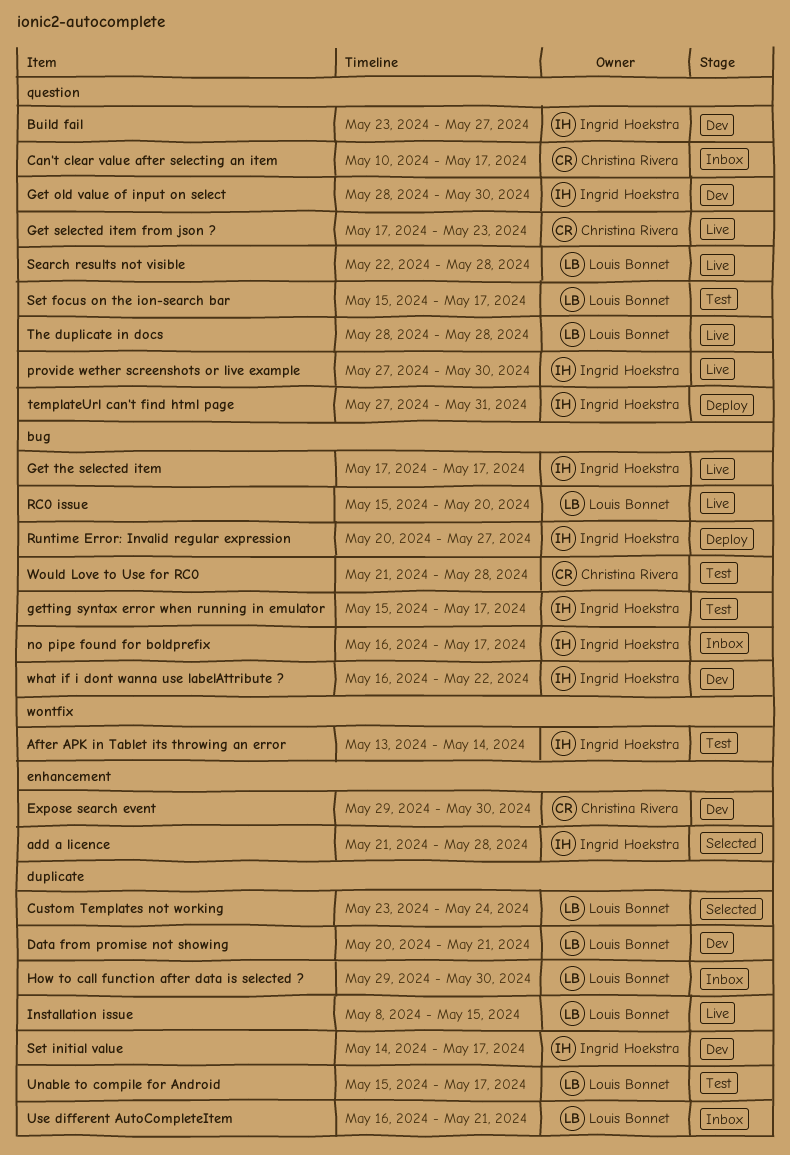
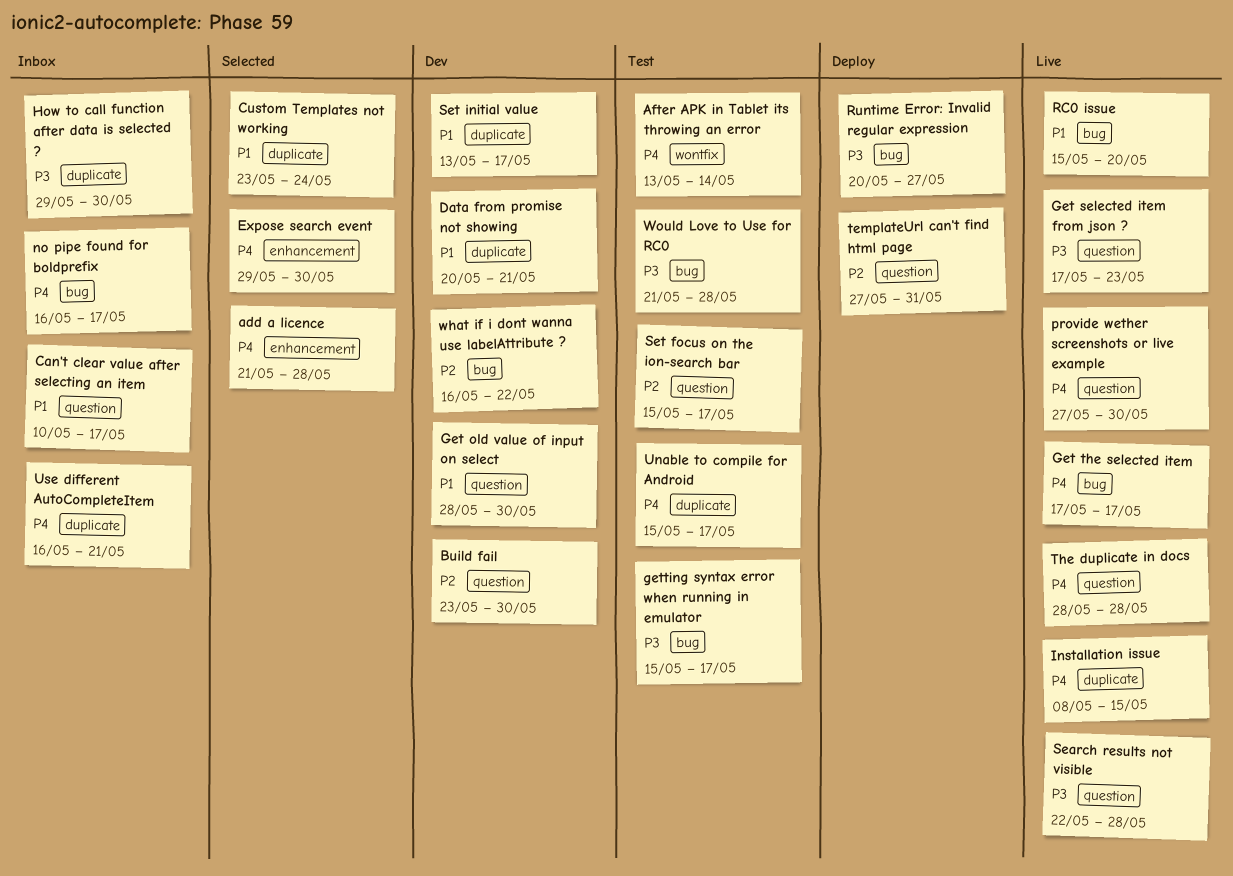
Build fail, due: May 27 -> May 30
Expose search event, status: Dev -> Selected
Set initial value, start: May 14 -> May 13

